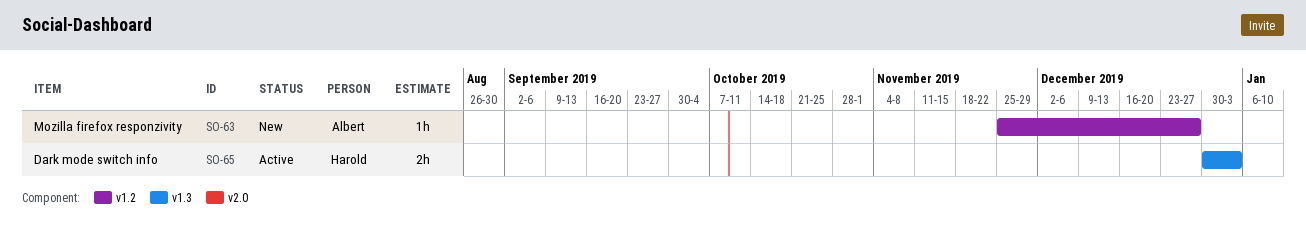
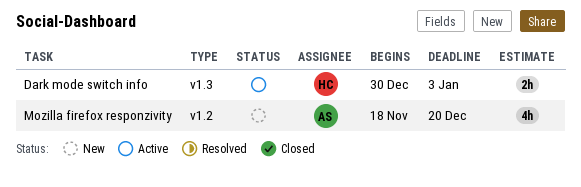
Mozilla firefox responzivity, estimate: 1h -> 4h
Mozilla firefox responzivity, start: Nov 25 -> Nov 18
Mozilla firefox responzivity, due: Dec 27 -> Dec 20

